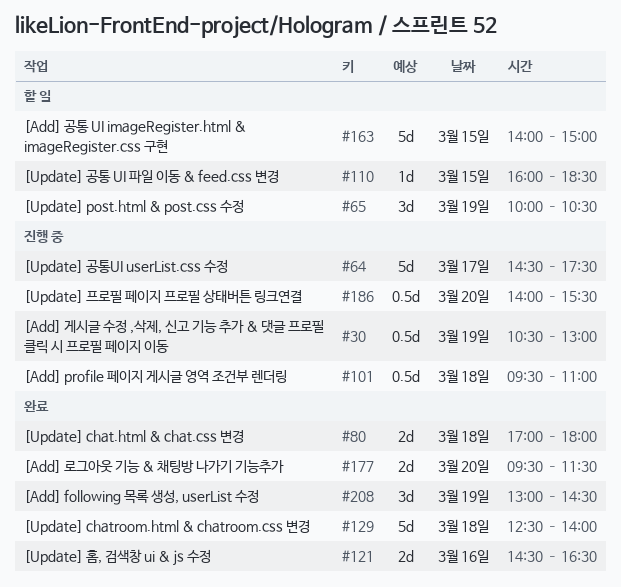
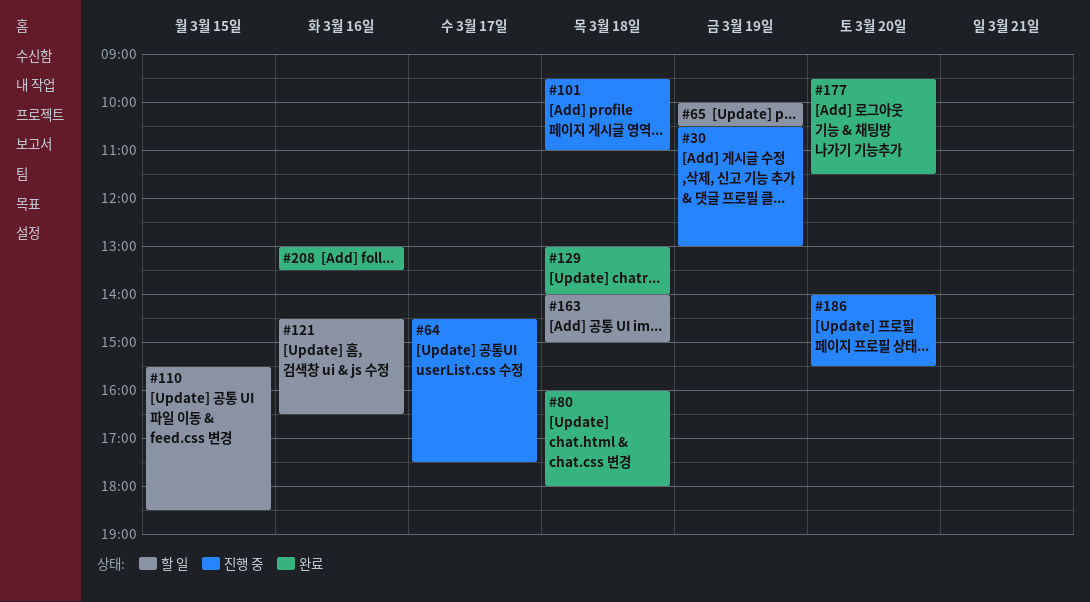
#80, begins: 17:00 -> 16:00
#110, begins: 16:00 -> 15:30
#121, status: 완료 -> 할 일
#129, begins: 12:30 -> 13:00
#163, day: Mar 15 -> Mar 18
#208, day: Mar 19 -> Mar 16
#208, ends: 14:30 -> 13:30

